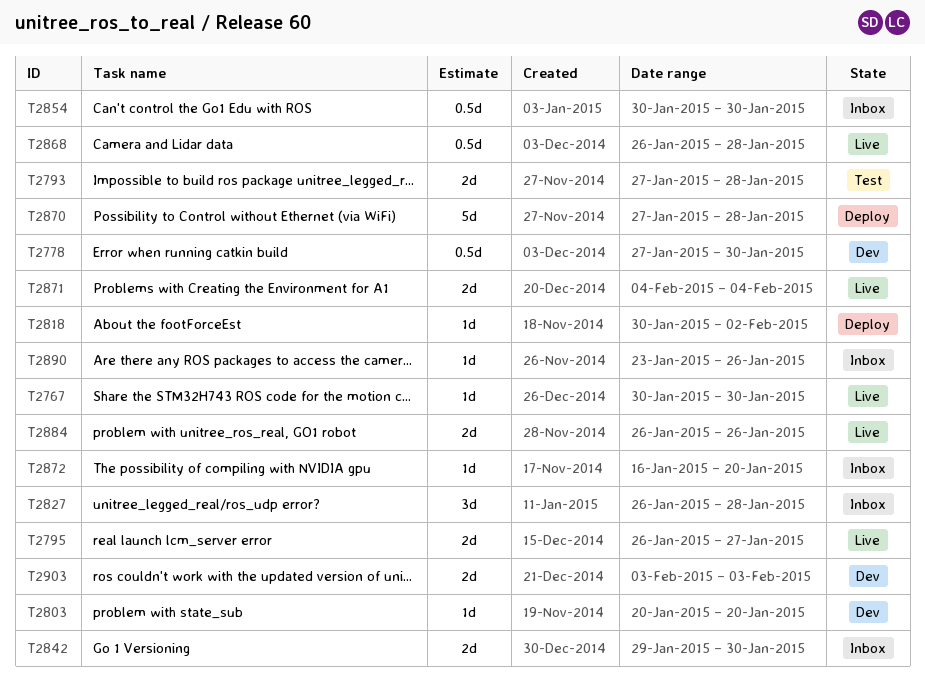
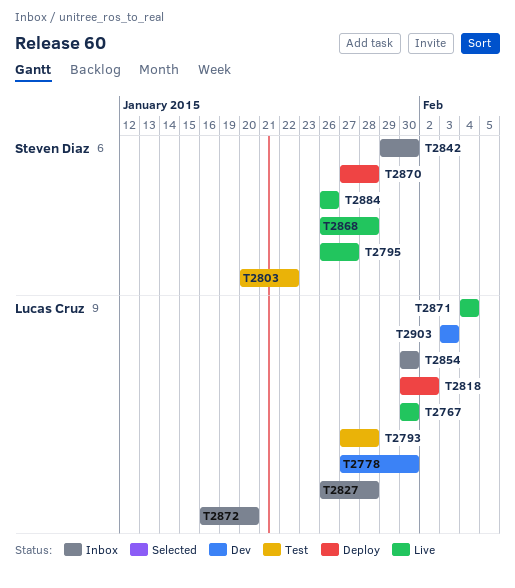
T2803, status: Dev -> Test
T2803, due: Jan 20 -> Jan 22
T2890: present -> none

